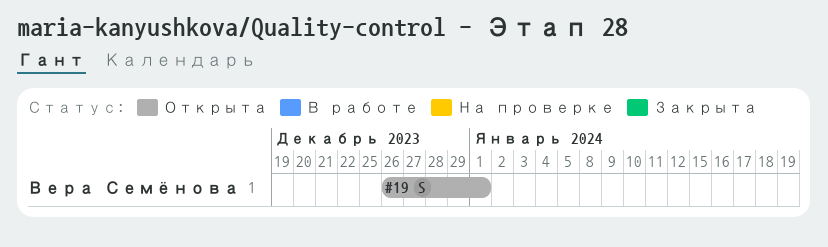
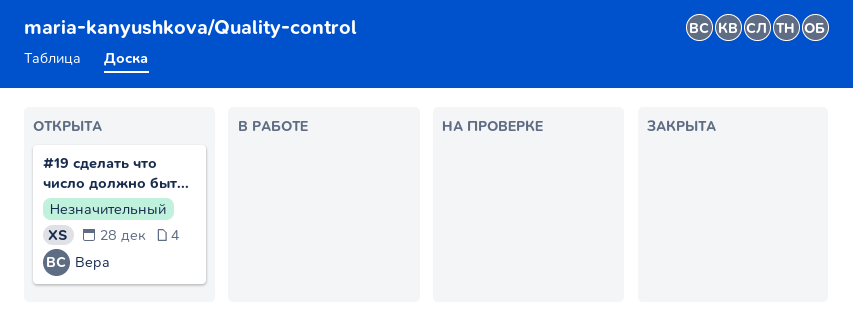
#19, estimate: S -> XS
#19, due: Jan 1 -> Dec 28

